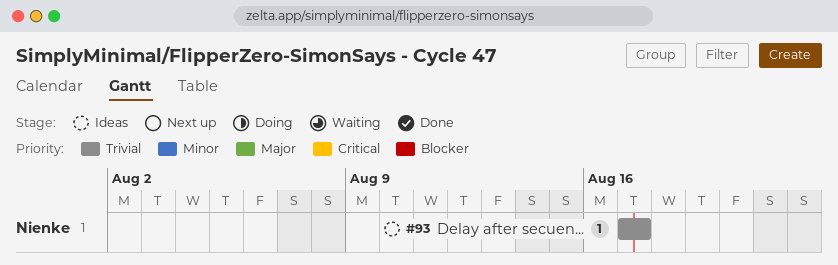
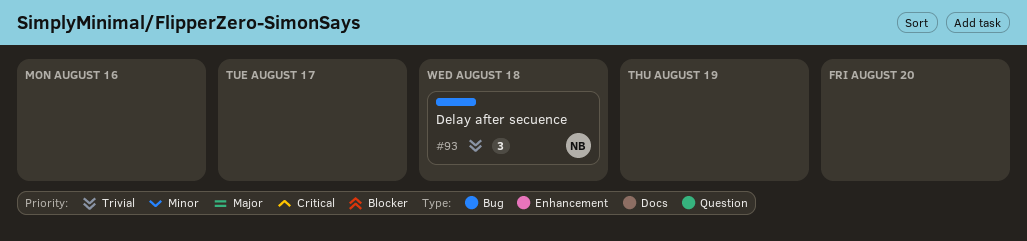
#93, estimate: 1 -> 3
#93, due: Aug 17 -> Aug 18

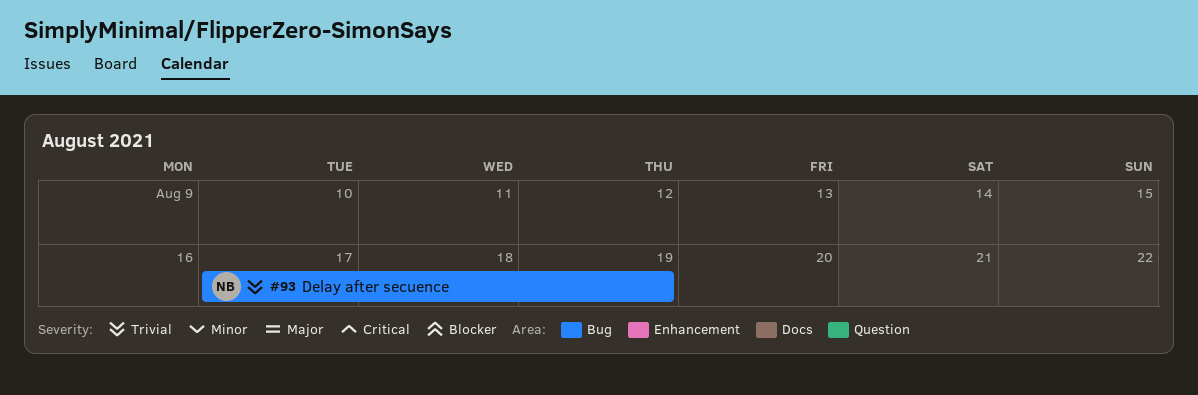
#93, due: Aug 18 -> Aug 19

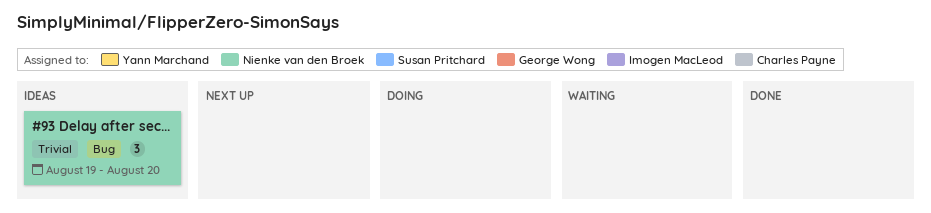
#93, start: Aug 17 -> Aug 19
#93, due: Aug 19 -> Aug 20

